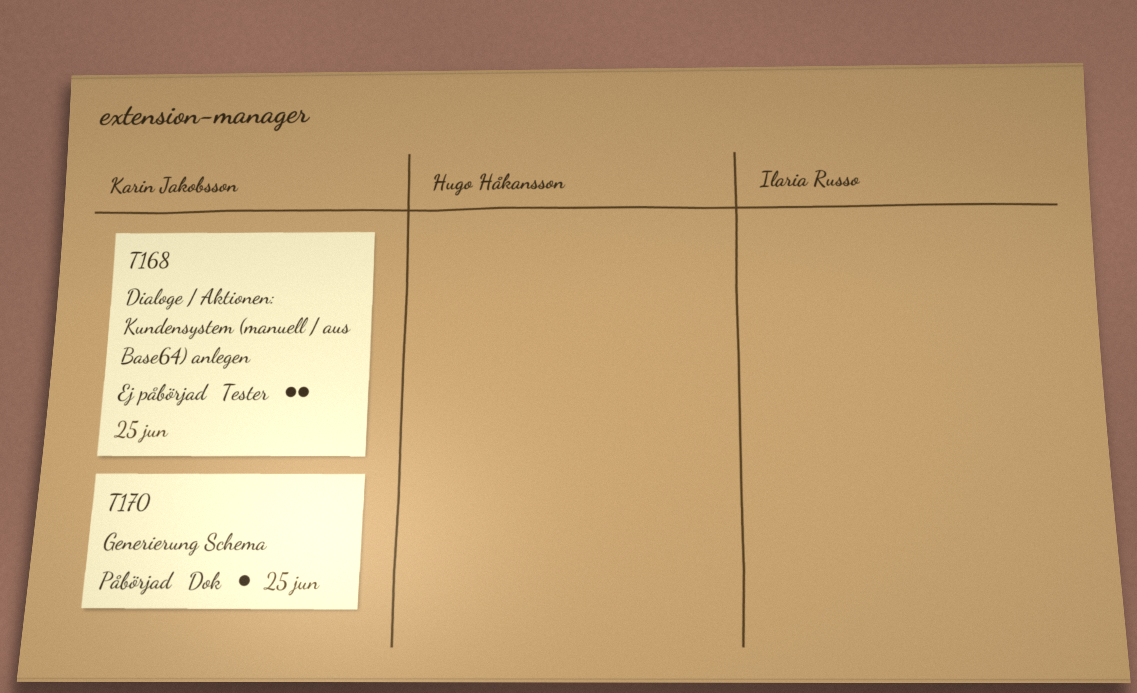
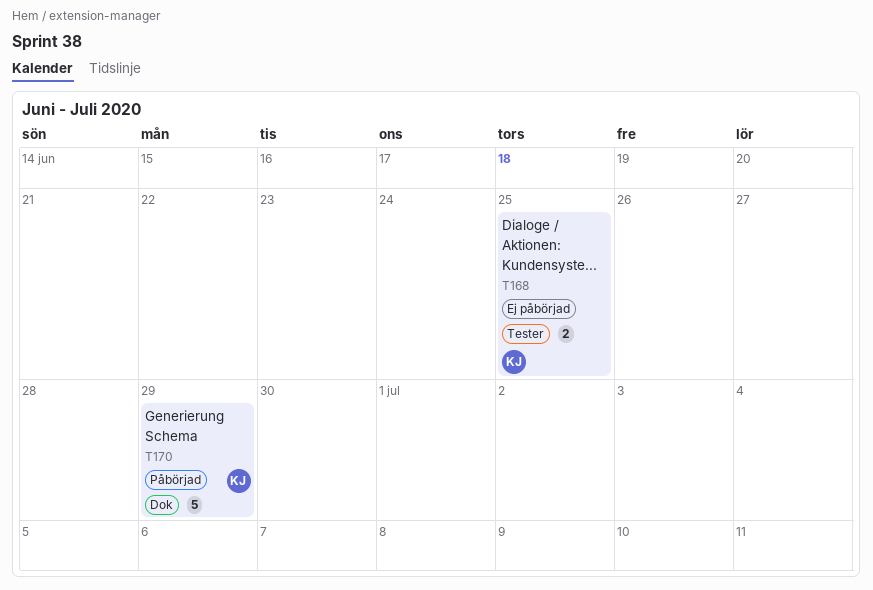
T170, estimate: 1 -> 5
T170, due: Jun 25 -> Jun 29

